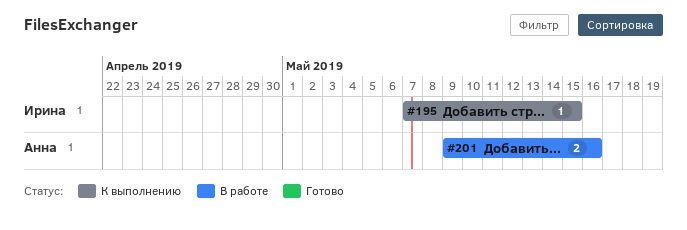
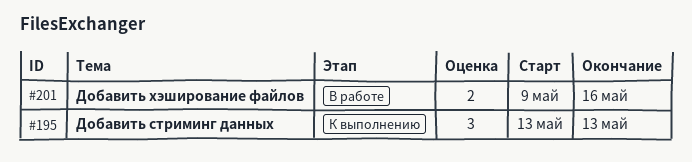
#195, estimate: 1 -> 3
#195, start: May 7 -> May 13
#195, due: May 15 -> May 13

